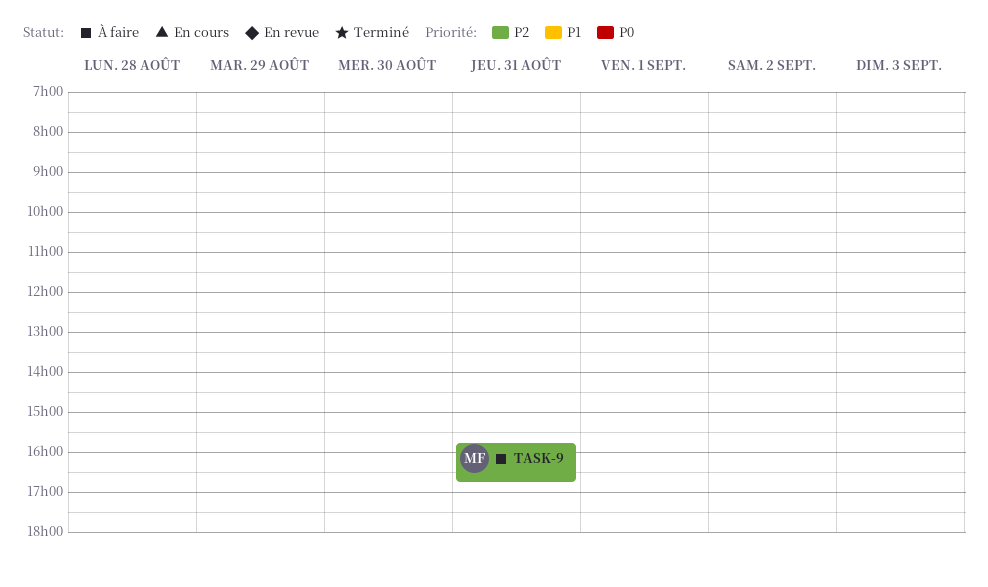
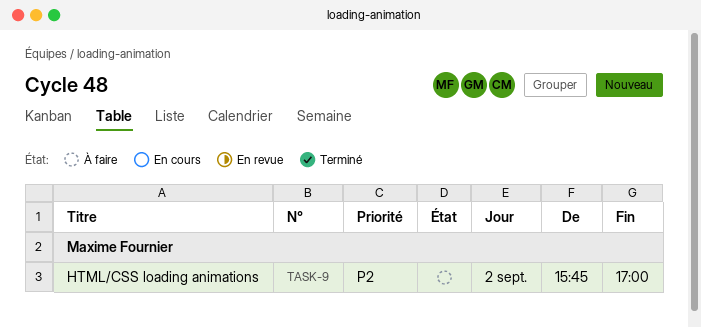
TASK-9, day: Aug 31 -> Sep 2
TASK-9, ends: 16:45 -> 17:00

